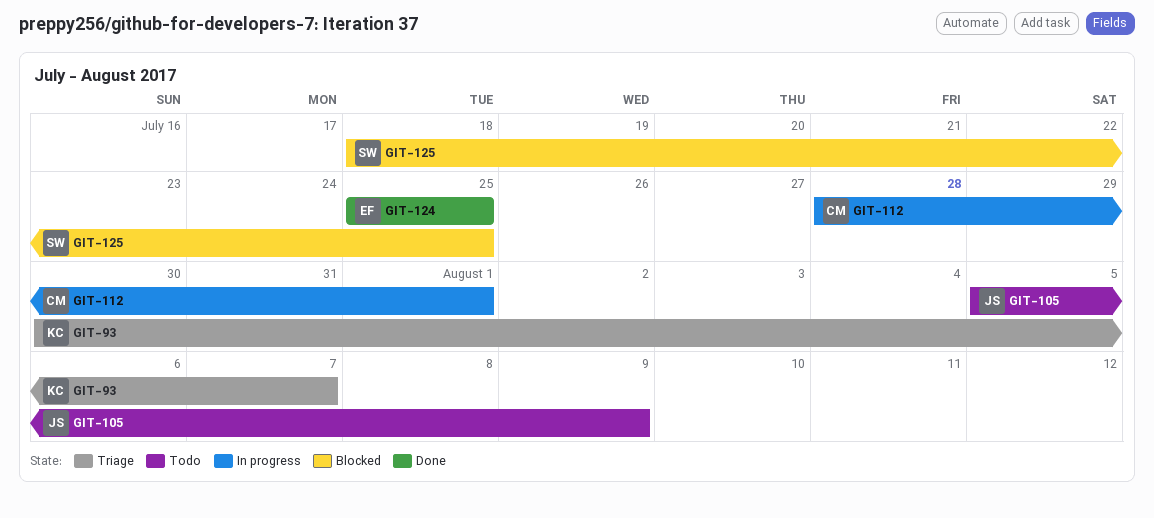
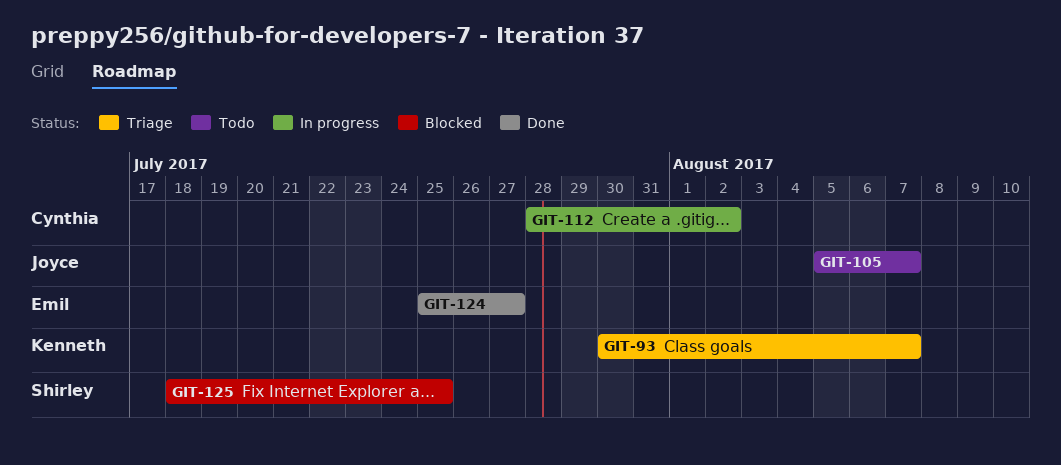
GIT-105, due: Aug 9 -> Aug 7
GIT-112, due: Aug 1 -> Aug 2
GIT-124, due: Jul 25 -> Jul 27

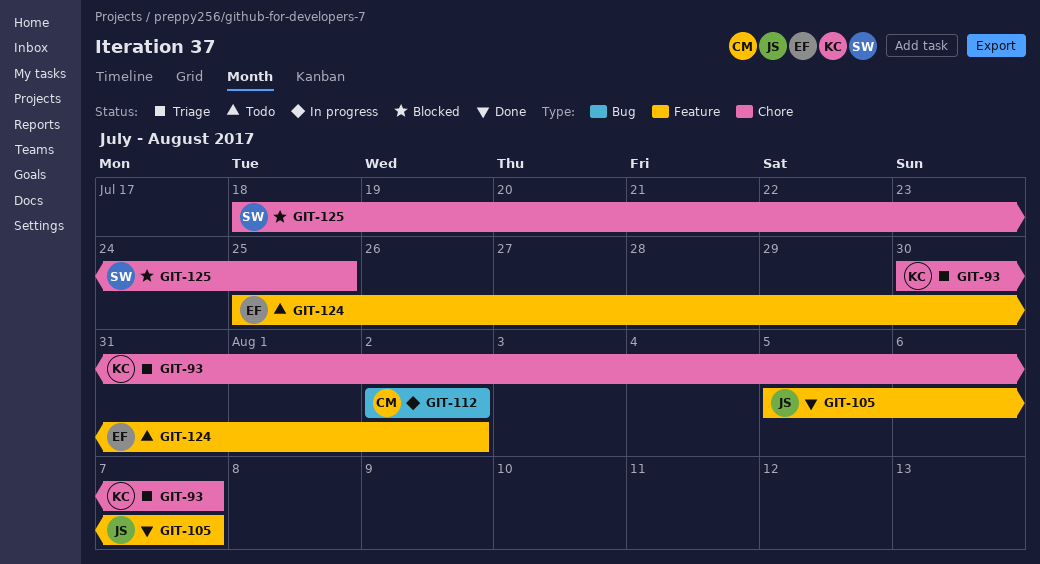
GIT-105, status: Todo -> Done
GIT-112, start: Jul 28 -> Aug 2
GIT-124, status: Done -> Todo
GIT-124, due: Jul 27 -> Aug 2

